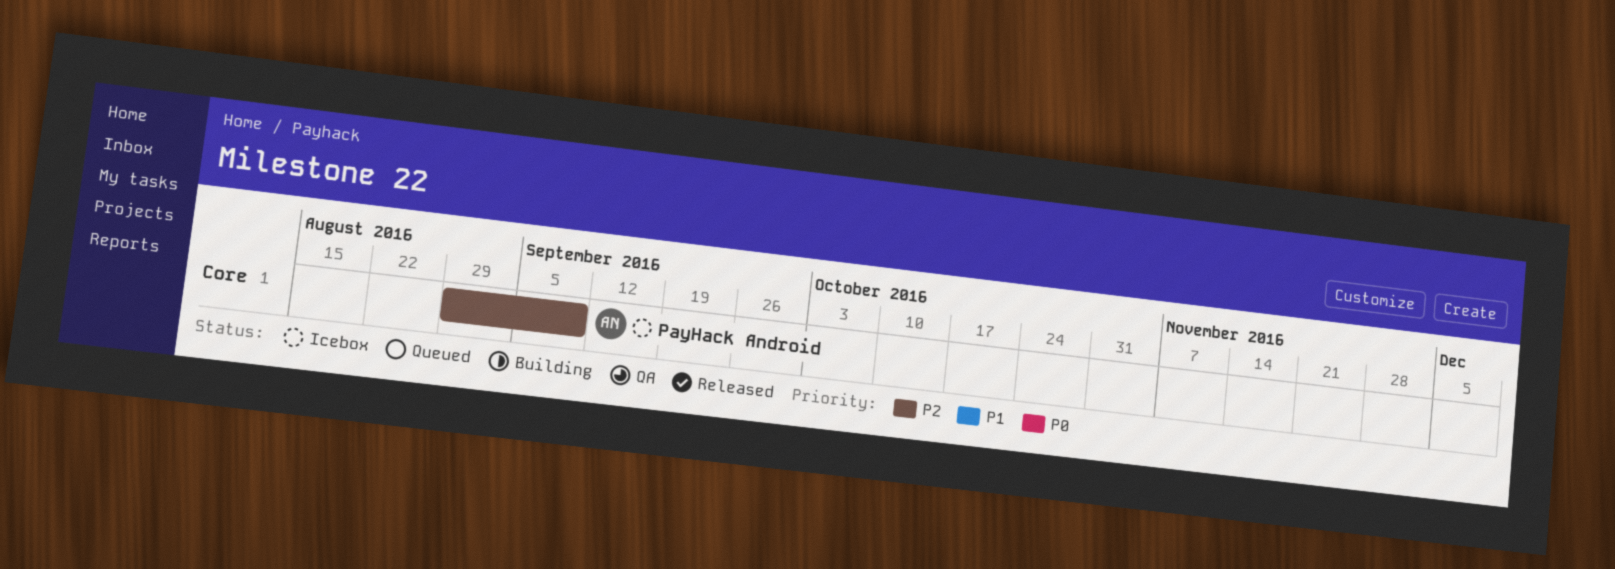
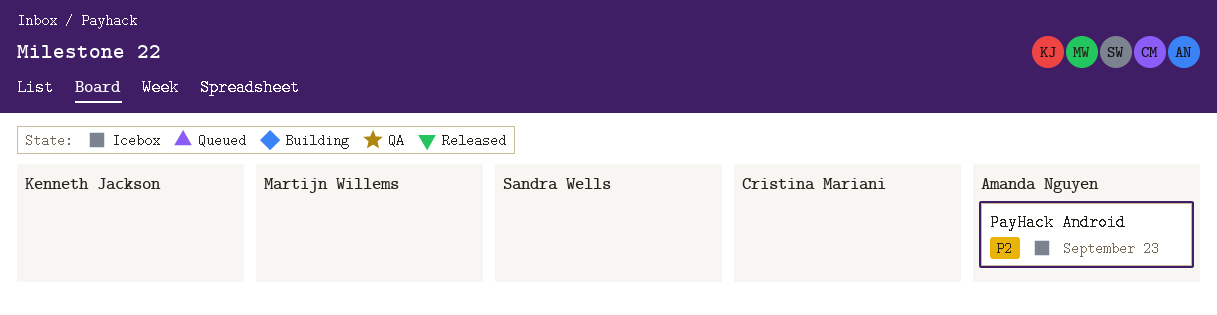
PayHack Android, due: Sep 9 -> Sep 23

